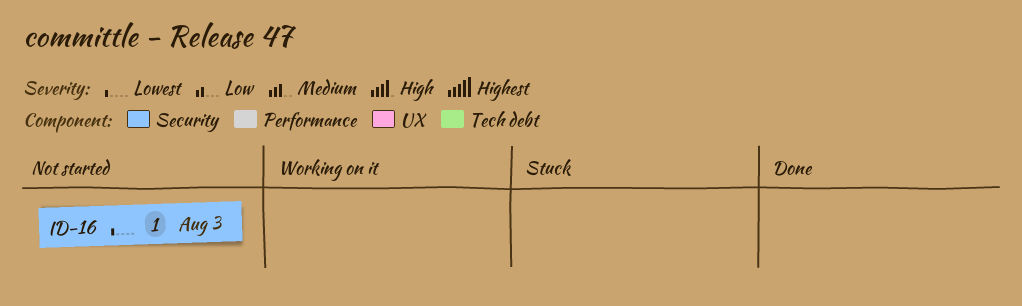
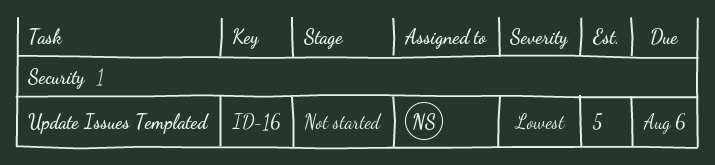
ID-16, estimate: 1 -> 5
ID-16, due: Aug 3 -> Aug 6

